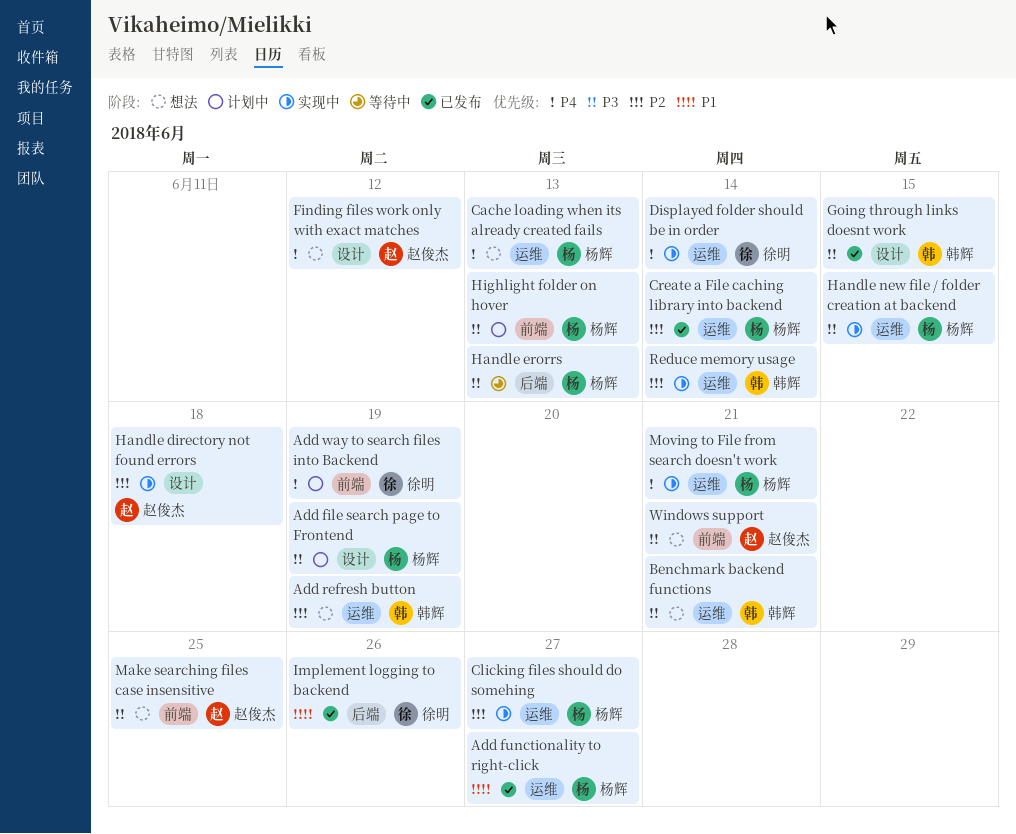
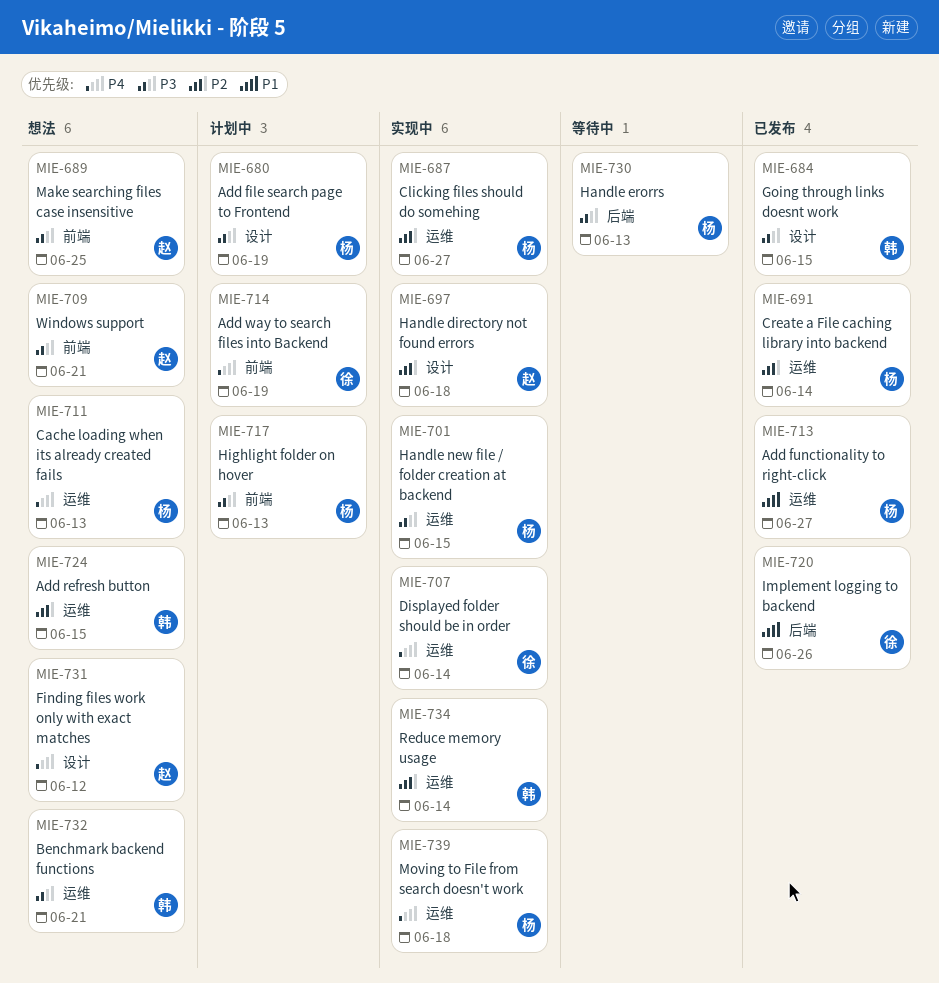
Add refresh button, due: Jun 19 -> Jun 15
Moving to File from search doesn't work, due: Jun 21 -> Jun 18

